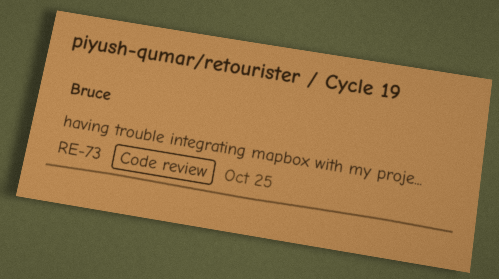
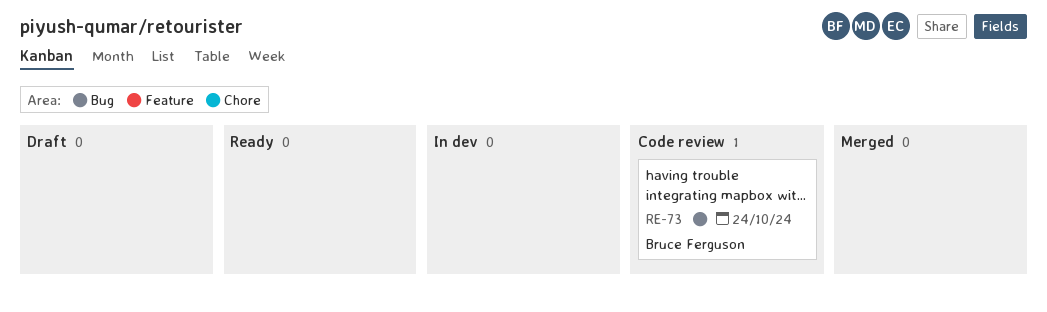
RE-73, due: Oct 25 -> Oct 24

